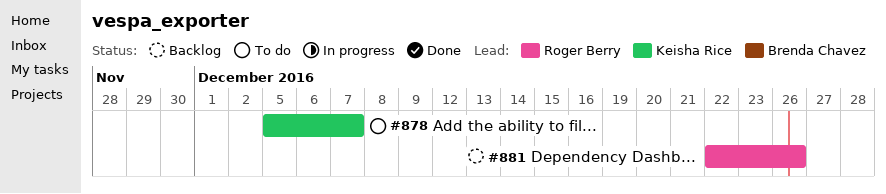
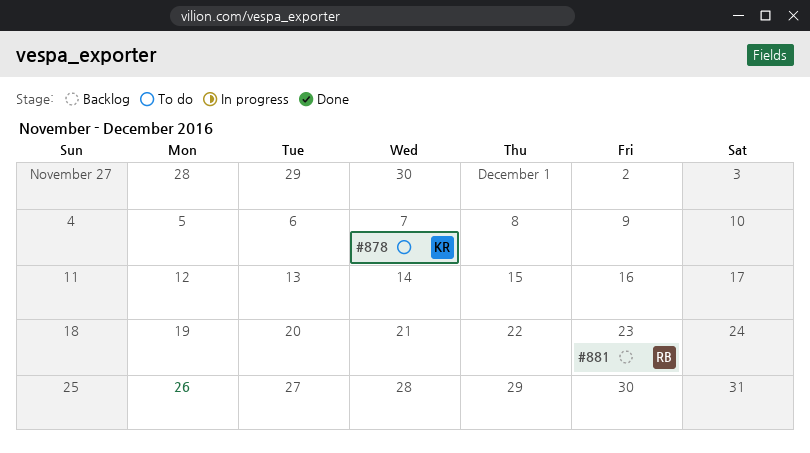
#881, due: Dec 26 -> Dec 23

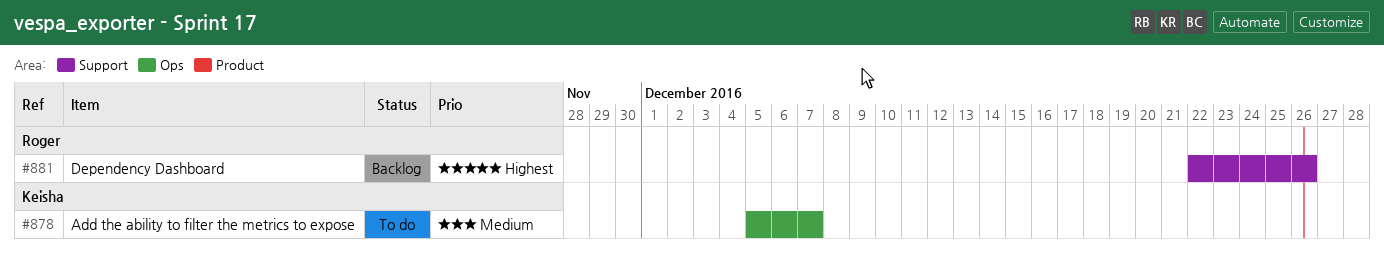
#881, due: Dec 23 -> Dec 26

